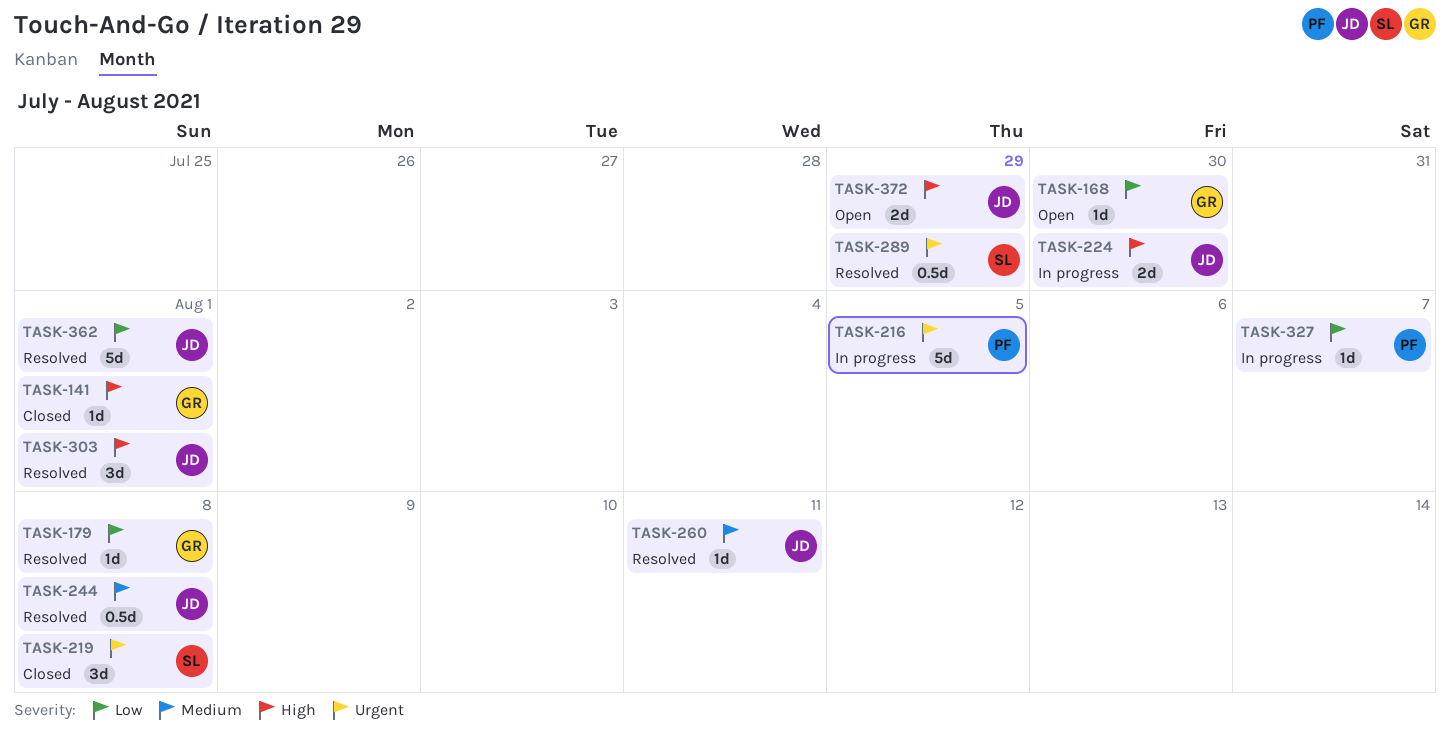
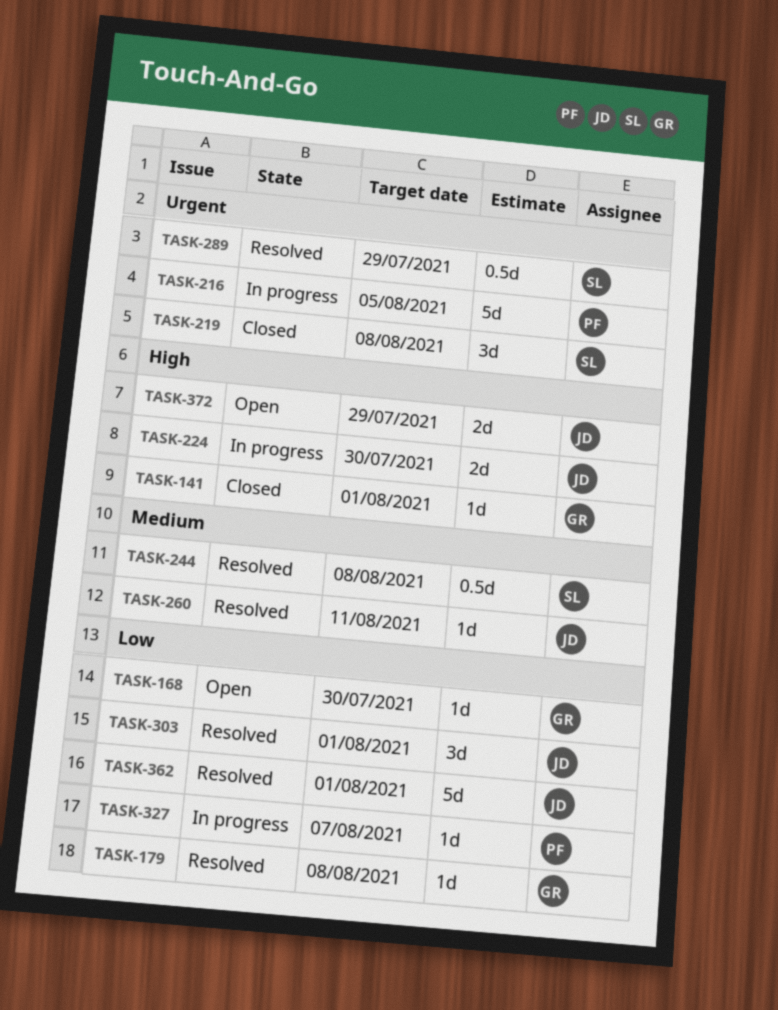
TASK-244, owner: JD -> SL
TASK-303, priority: High -> Low

